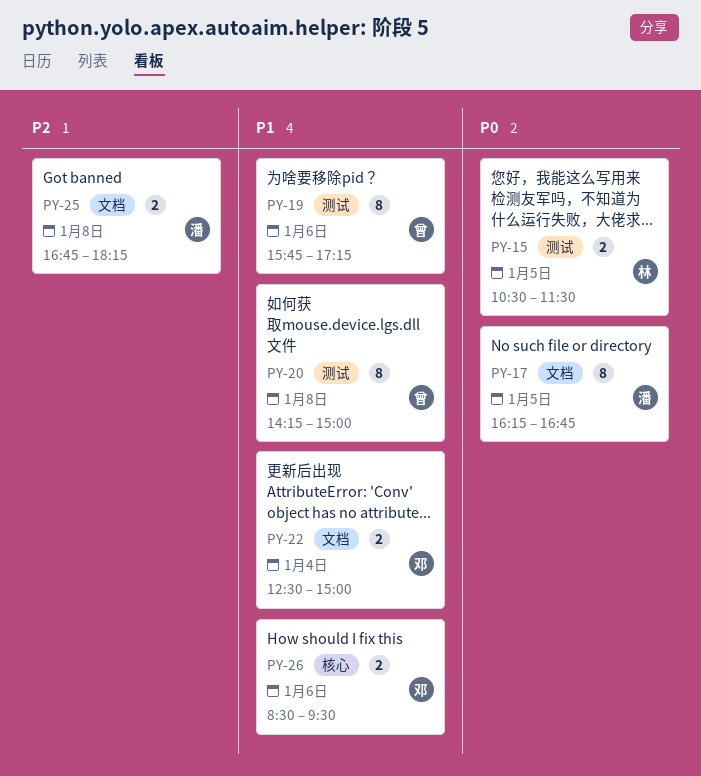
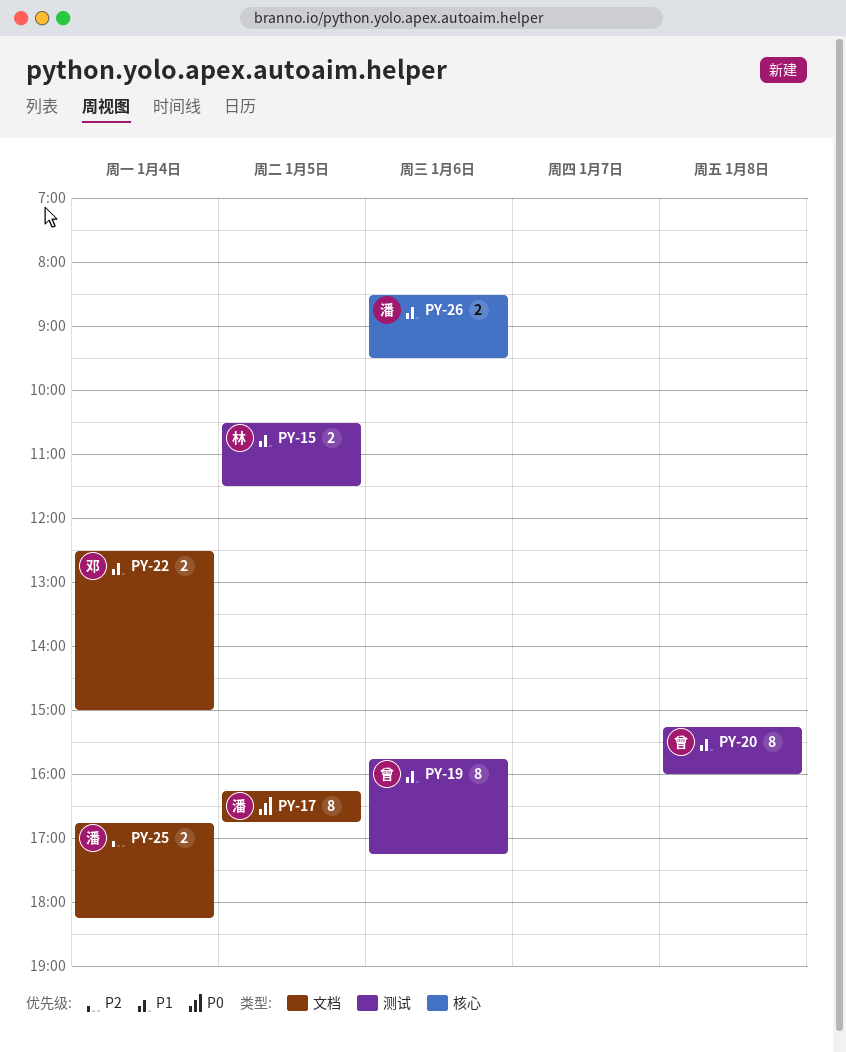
PY-15, priority: P0 -> P1
PY-20, begins: 14:15 -> 15:15
PY-20, ends: 15:00 -> 16:00
PY-25, day: Jan 8 -> Jan 4
PY-26, owner: 邓 -> 潘

